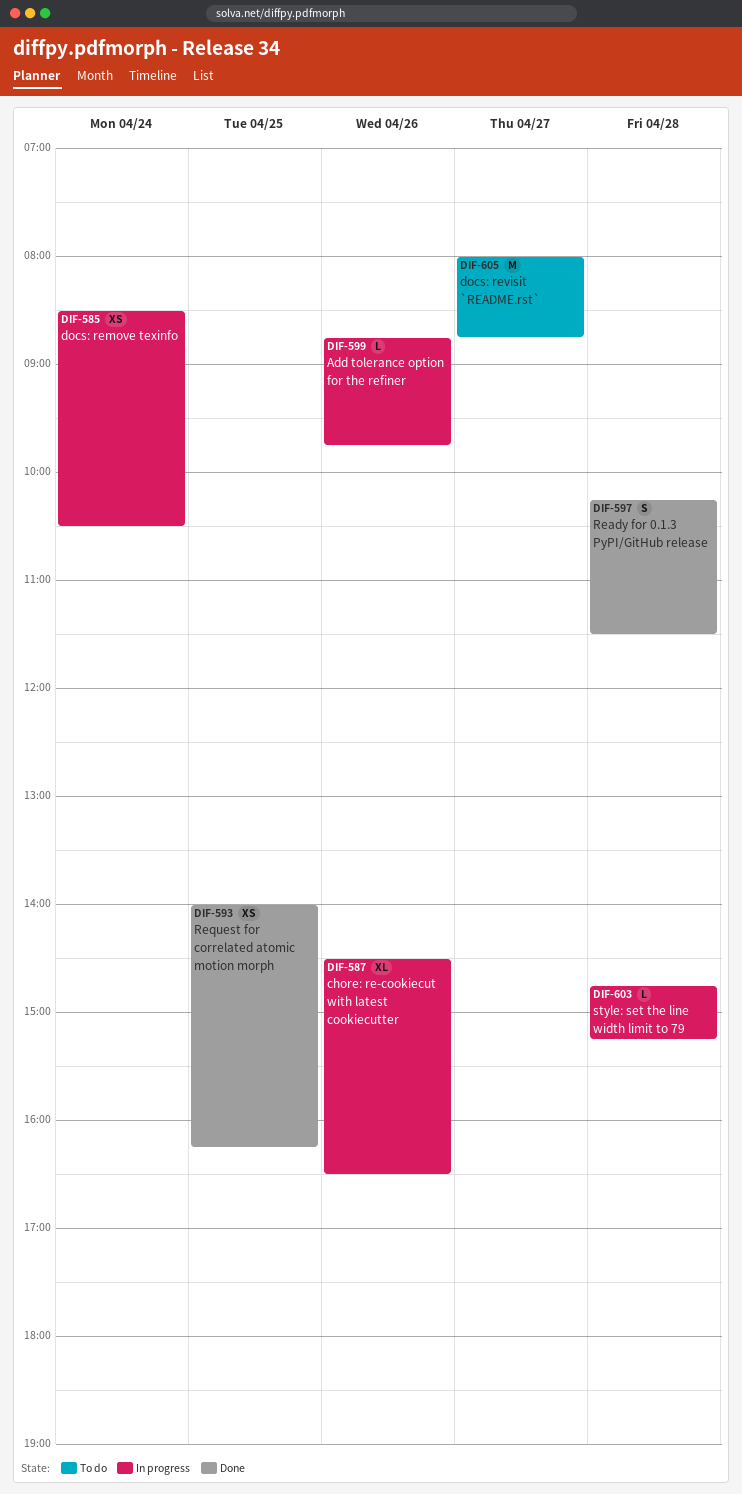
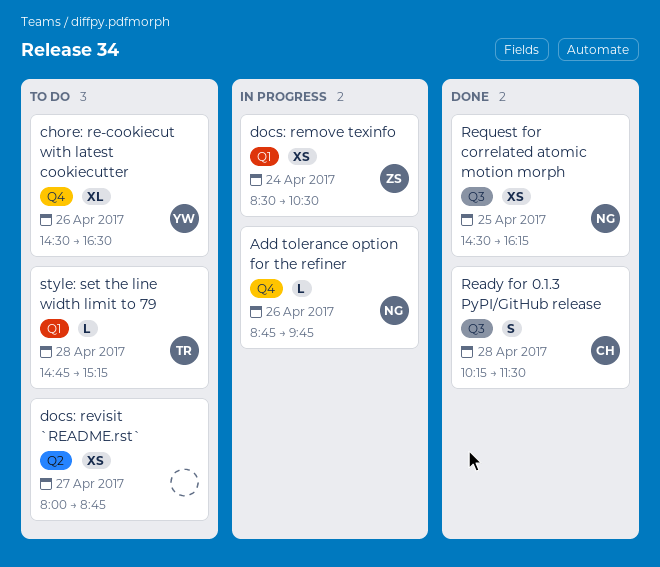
chore: re-cookiecut with latest cookiecutter, status: In progress -> To do
docs: revisit `README.rst`, estimate: M -> XS
Request for correlated atomic motion morph, begins: 14:00 -> 14:30
style: set the line width limit to 79, status: In progress -> To do

